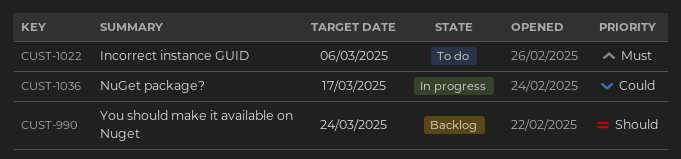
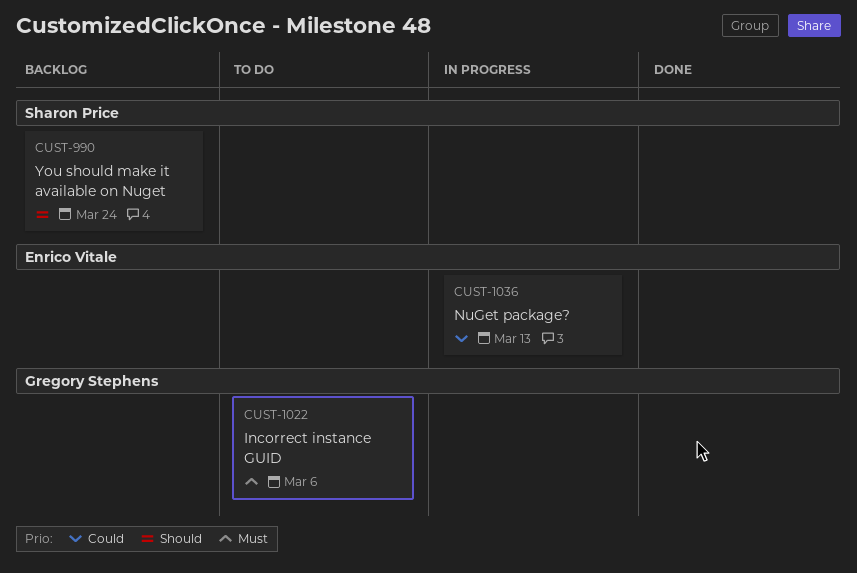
CUST-1036, due: Mar 17 -> Mar 13

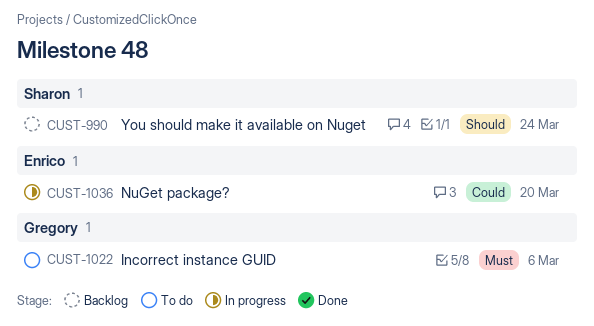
CUST-1036, due: Mar 13 -> Mar 20

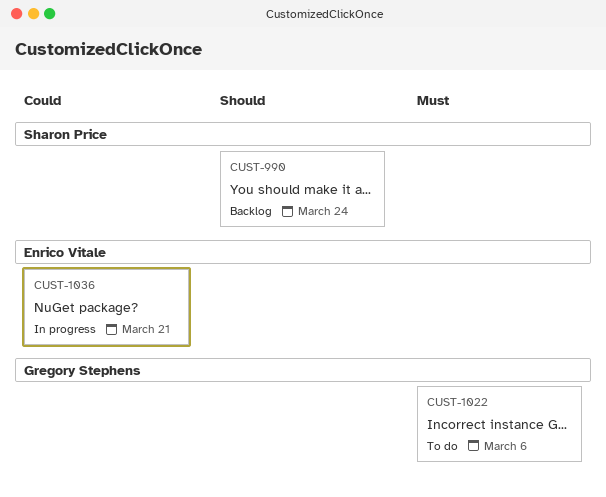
CUST-1036, due: Mar 20 -> Mar 21

